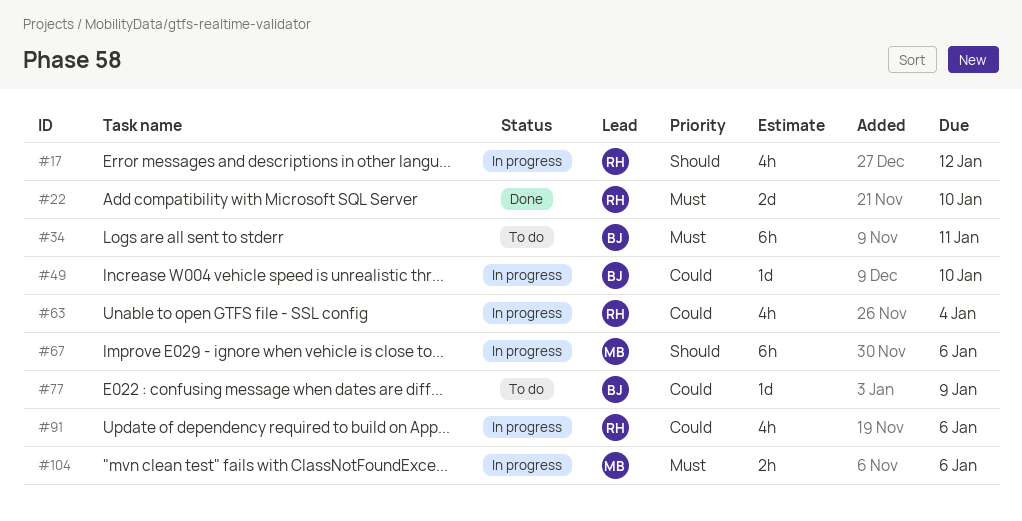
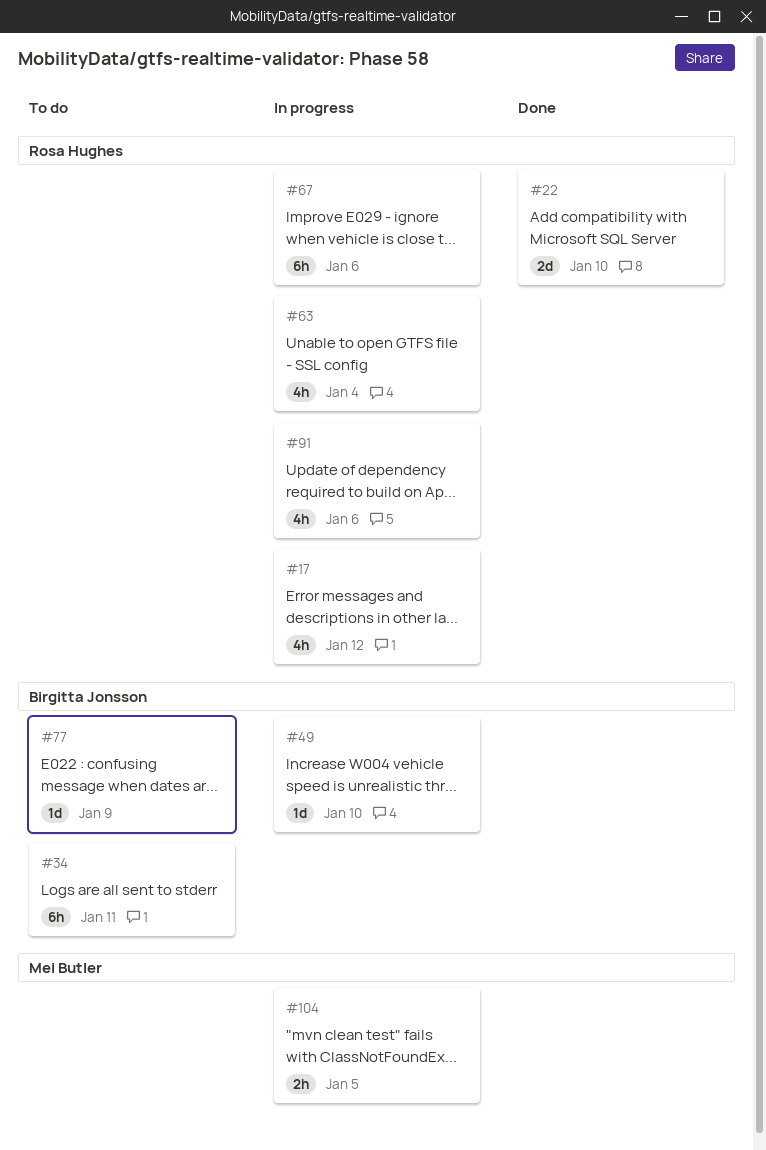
#67, owner: Mei Butler -> Rosa Hughes
#104, due: Jan 6 -> Jan 5

